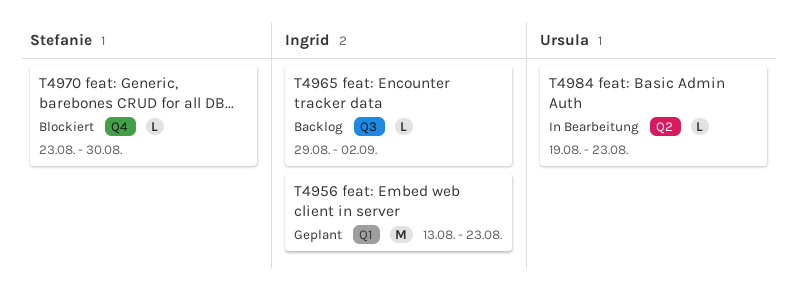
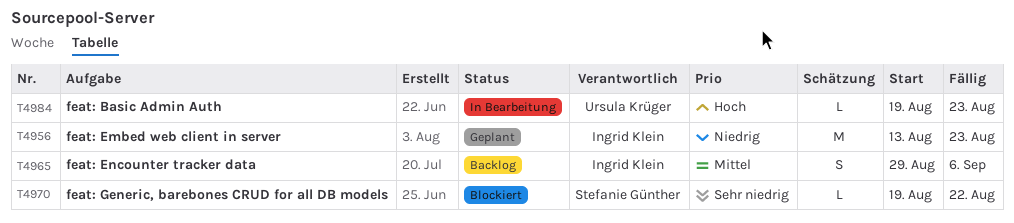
T4965, estimate: L -> S
T4965, due: Sep 2 -> Sep 6
T4970, start: Aug 23 -> Aug 19
T4970, due: Aug 30 -> Aug 22

